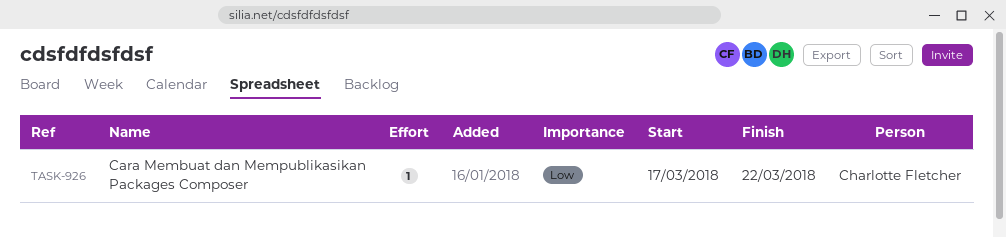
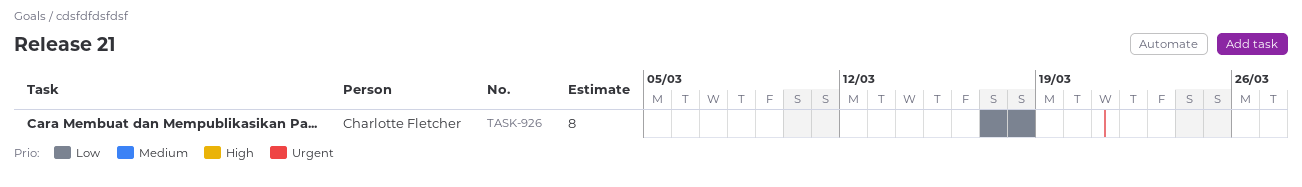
TASK-926, estimate: 1 -> 8
TASK-926, due: Mar 22 -> Mar 18

